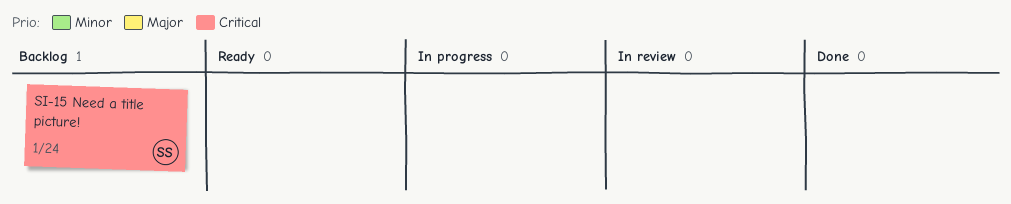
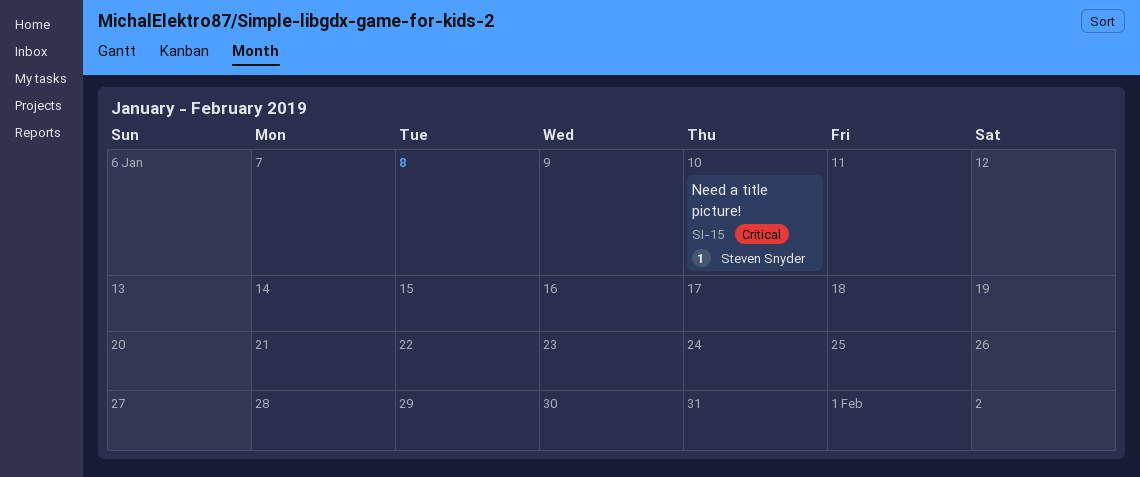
SI-15, due: Jan 24 -> Jan 10

